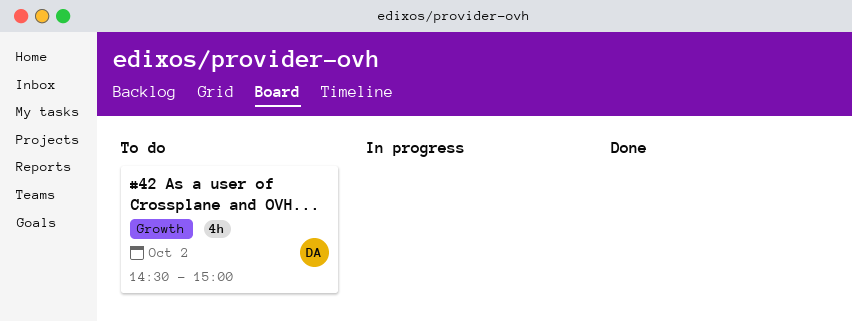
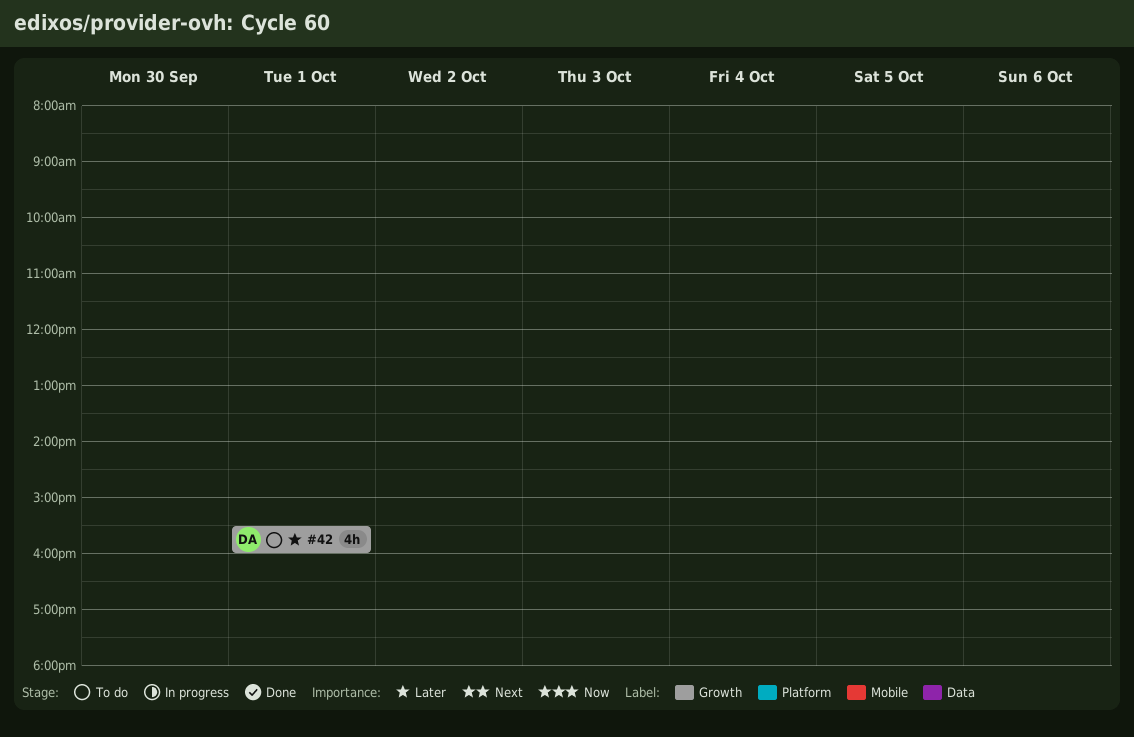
#42, day: Oct 2 -> Oct 1
#42, begins: 14:30 -> 15:30
#42, ends: 15:00 -> 16:00

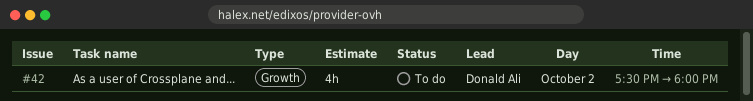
#42, day: Oct 1 -> Oct 2
#42, begins: 15:30 -> 17:30
#42, ends: 16:00 -> 18:00

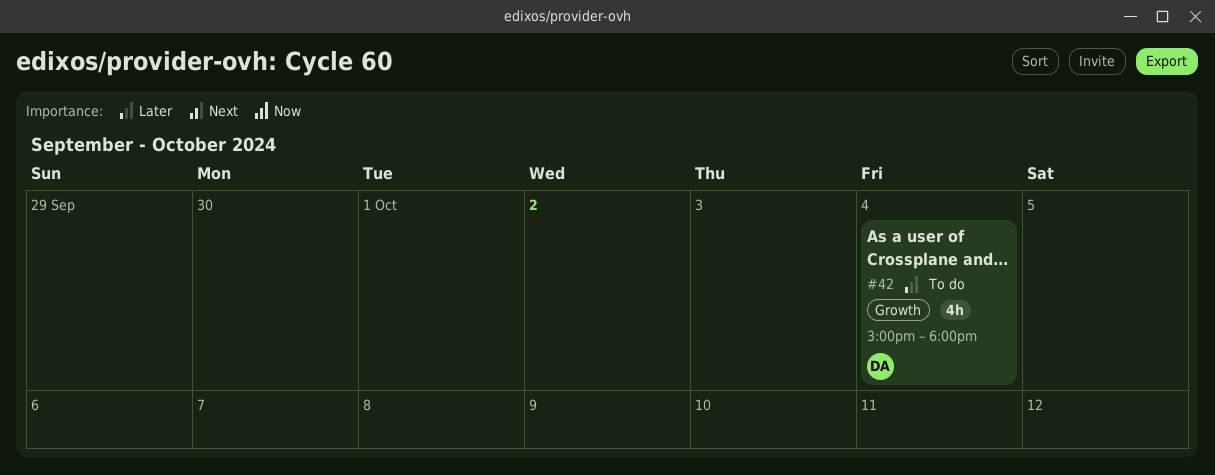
#42, day: Oct 2 -> Oct 4
#42, begins: 17:30 -> 15:00

